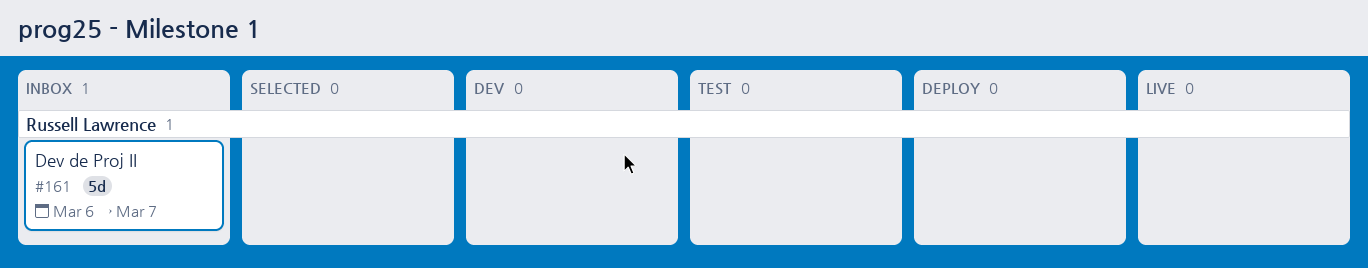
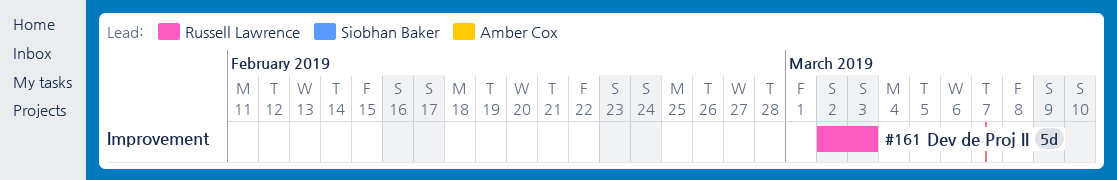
#161, start: Mar 6 -> Mar 2
#161, due: Mar 7 -> Mar 3

